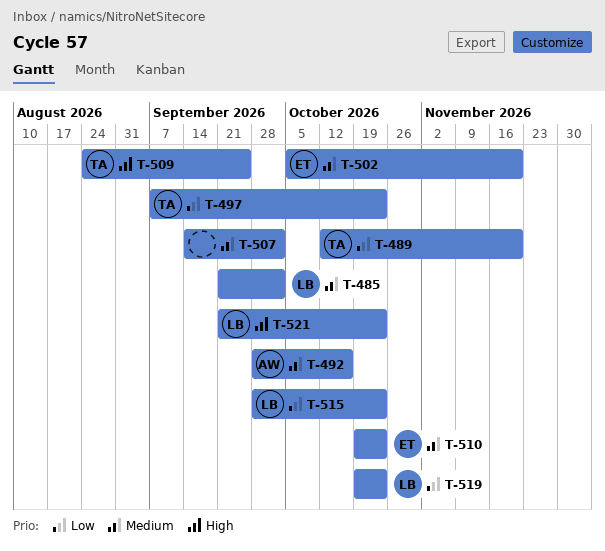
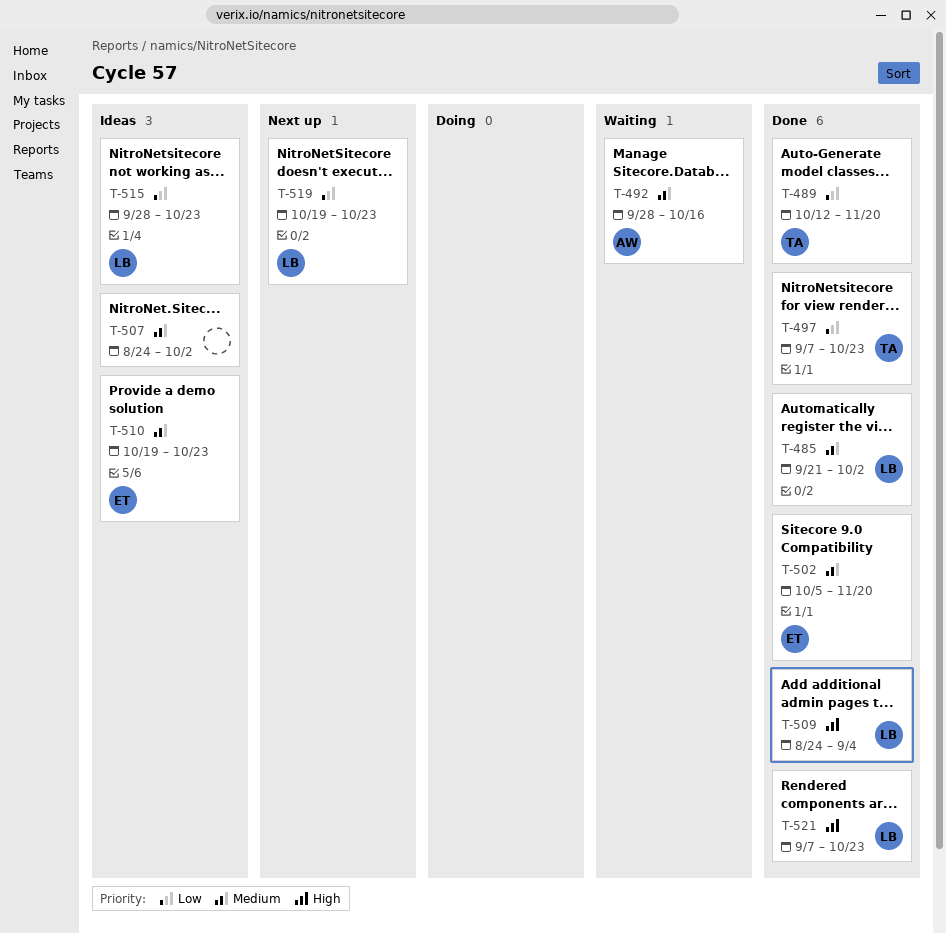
T-507, start: Sep 14 -> Aug 24
T-509, owner: TA -> LB
T-509, due: Sep 25 -> Sep 4
T-521, start: Sep 21 -> Sep 7

